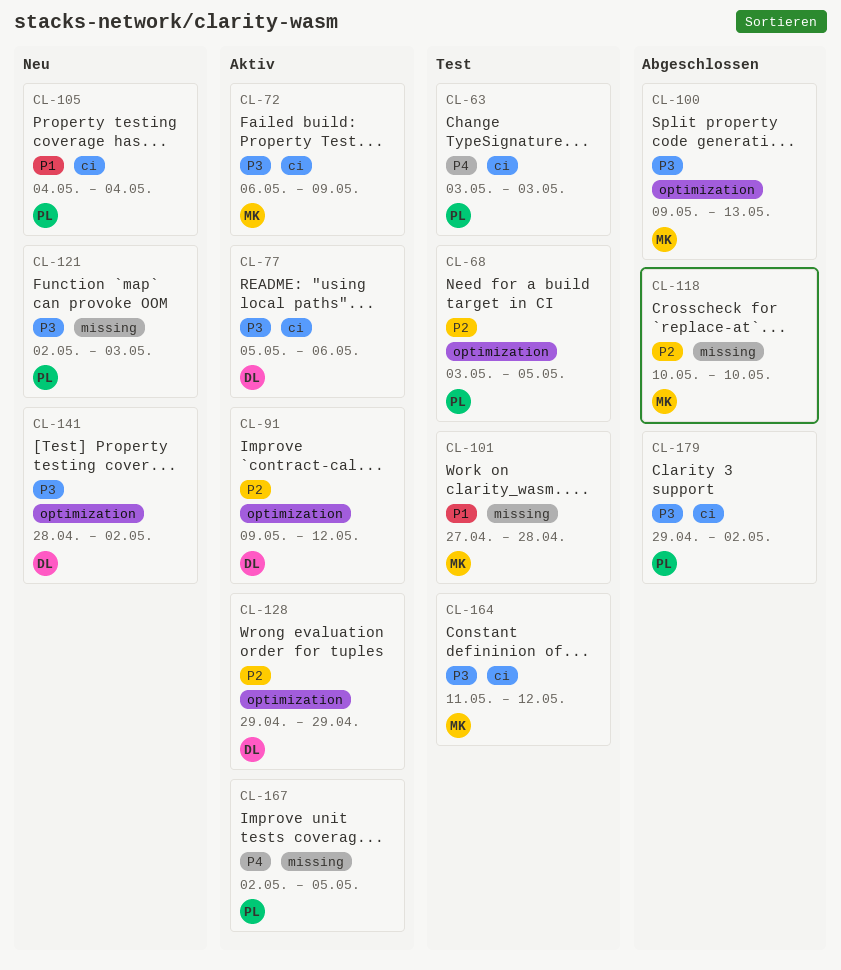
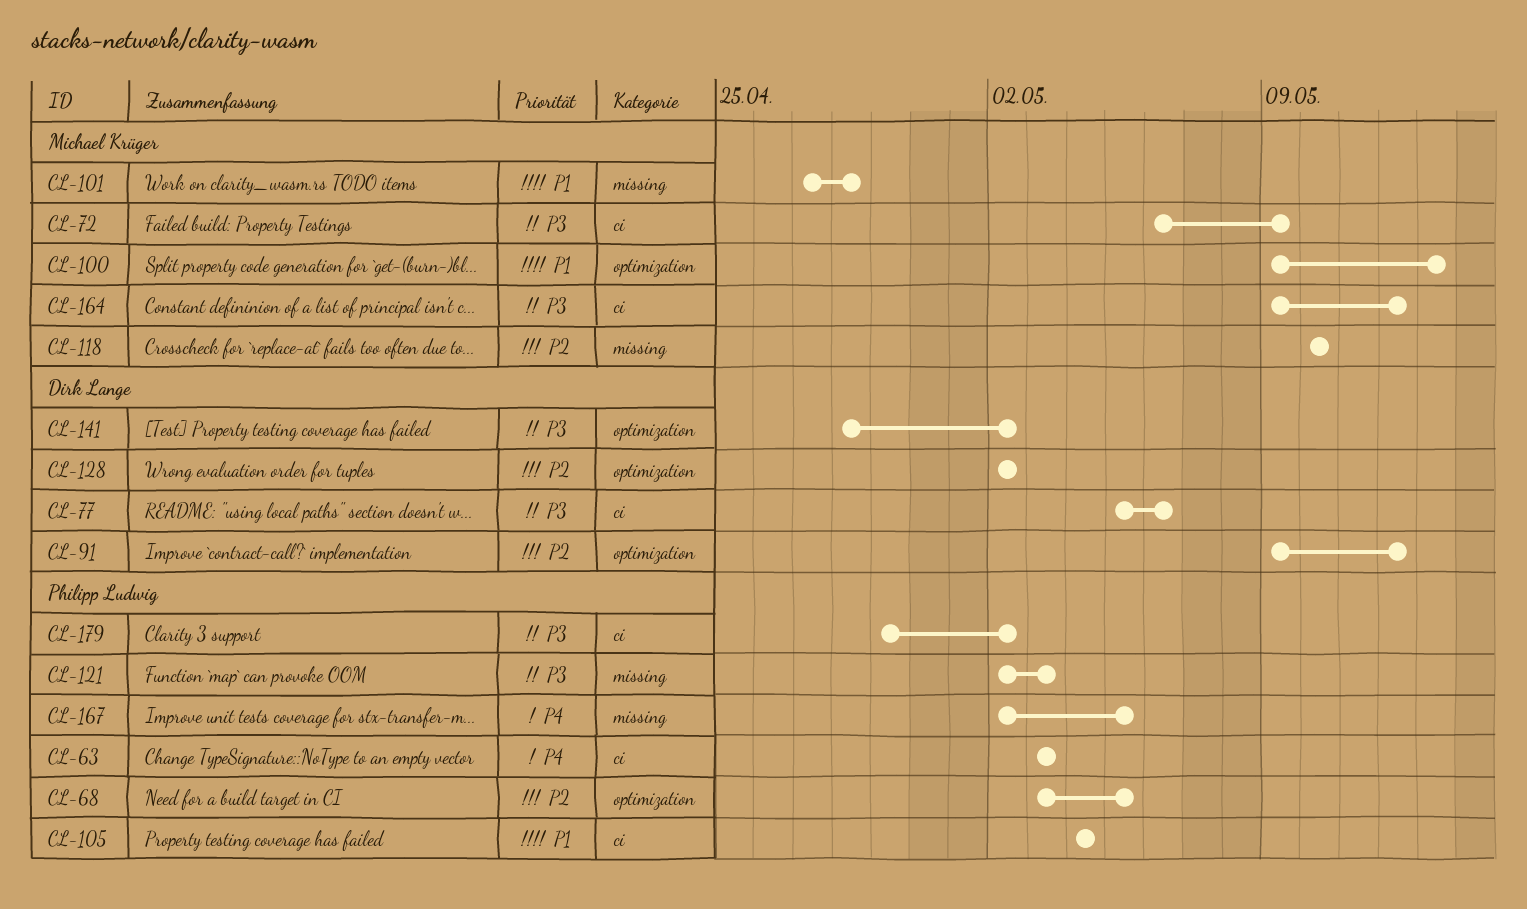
CL-100, priority: P3 -> P1
CL-128, start: Apr 29 -> May 2
CL-128, due: Apr 29 -> May 2
CL-164, start: May 11 -> May 9

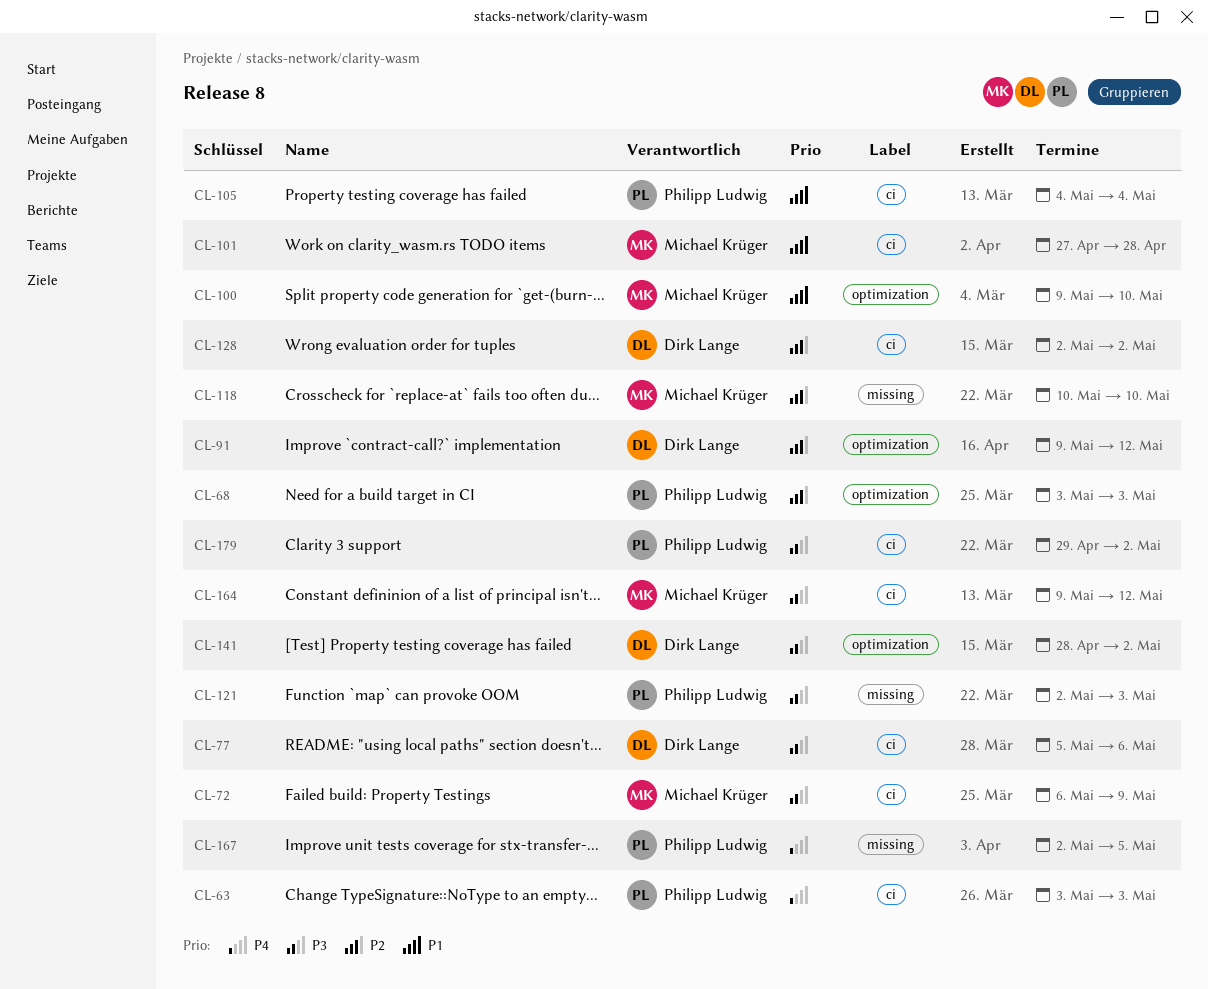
CL-68, due: May 5 -> May 3
CL-100, due: May 13 -> May 10
CL-101, label: missing -> ci
CL-128, label: optimization -> ci

